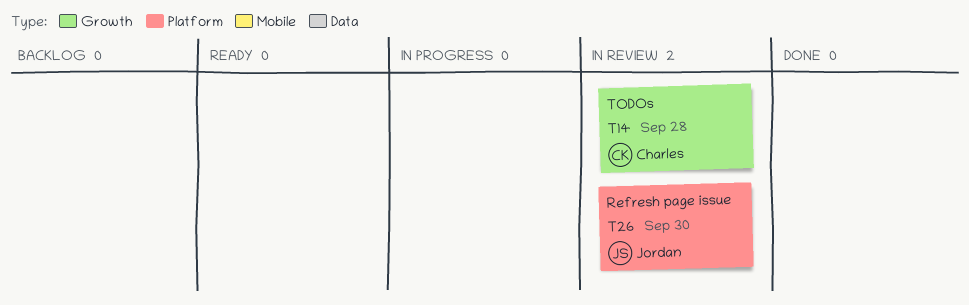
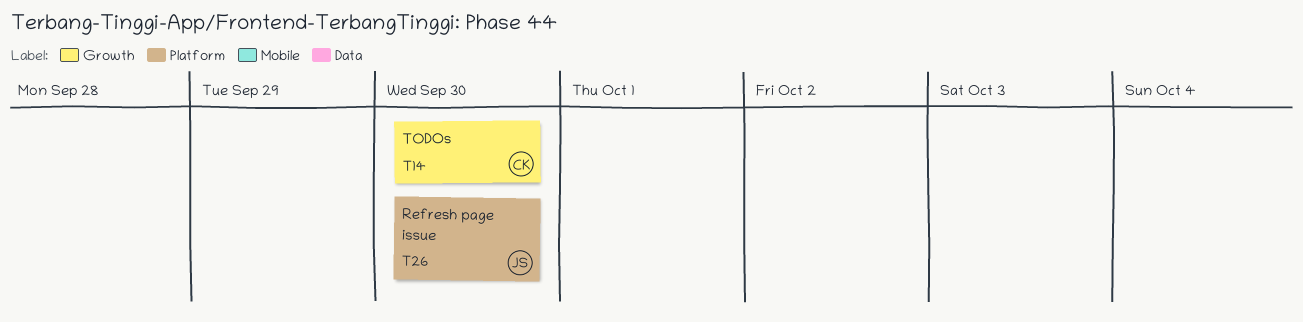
T14, due: Sep 28 -> Sep 30

